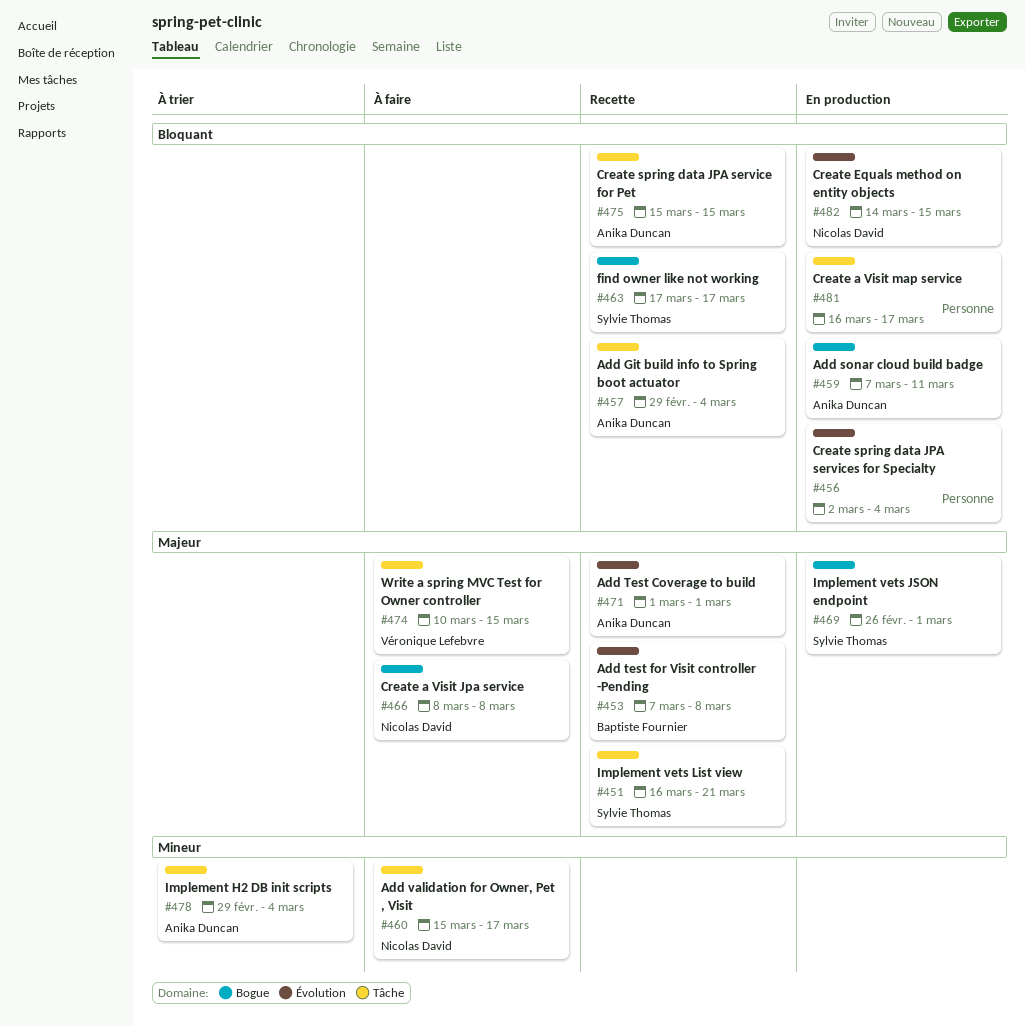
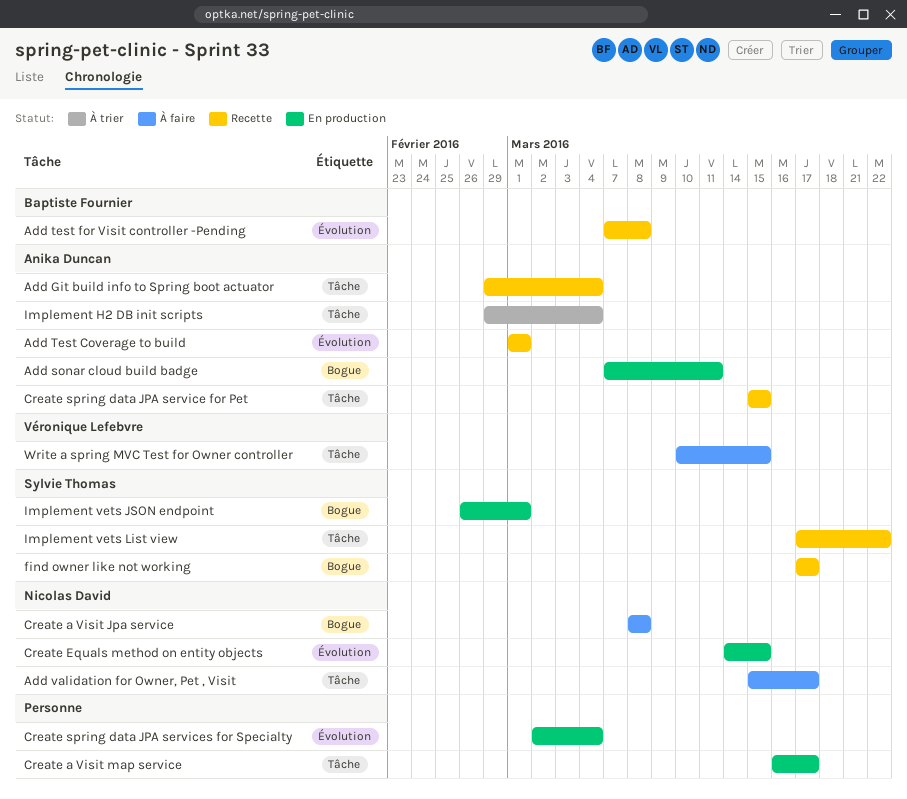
Implement vets List view, start: Mar 16 -> Mar 17
Implement vets List view, due: Mar 21 -> Mar 22

